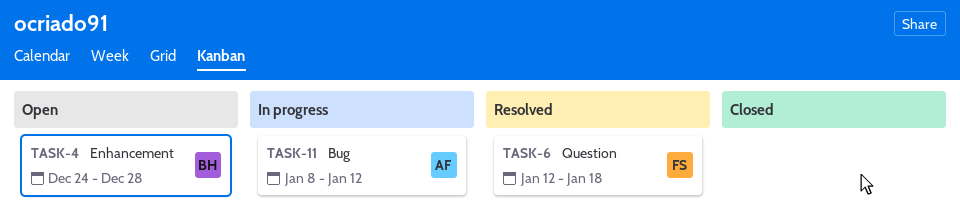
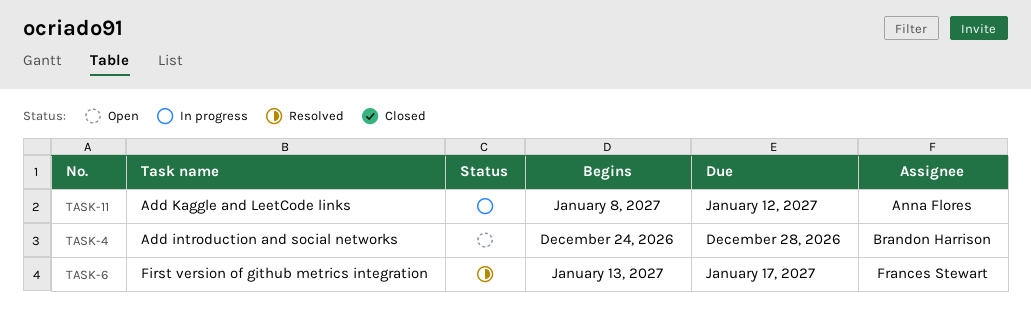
TASK-6, start: Jan 12 -> Jan 13
TASK-6, due: Jan 18 -> Jan 17

